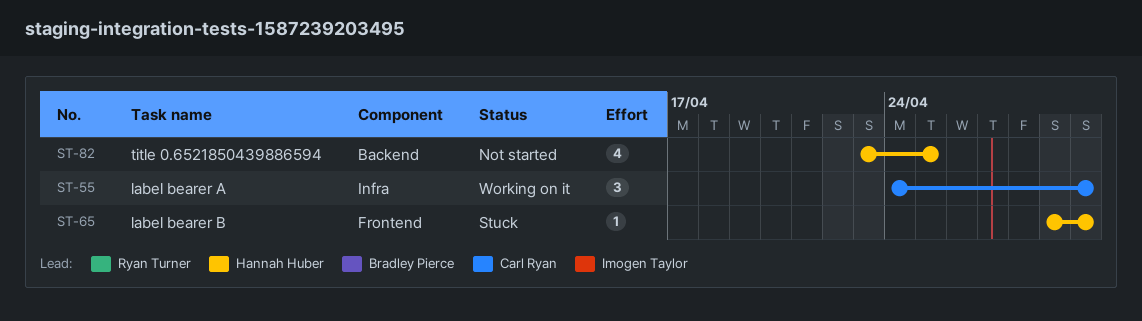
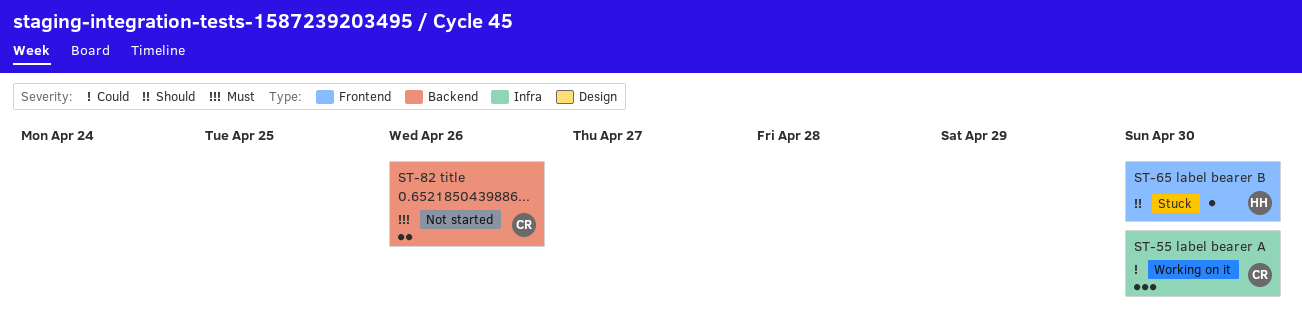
ST-82, owner: Hannah Huber -> Carl Ryan
ST-82, estimate: 4 -> 2
ST-82, due: Apr 25 -> Apr 26

